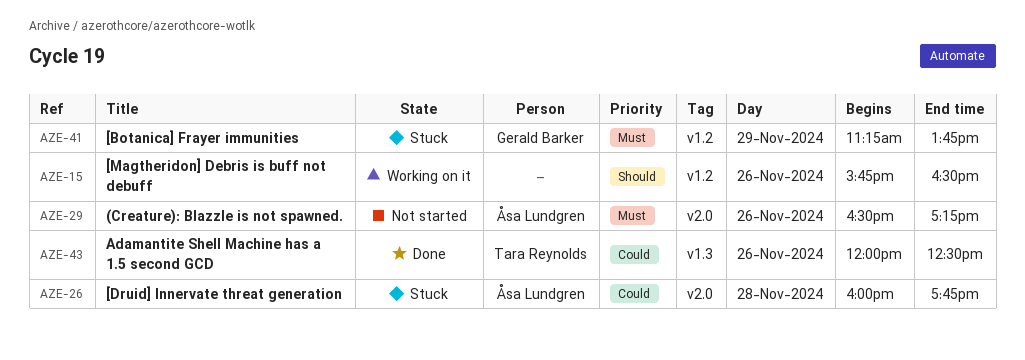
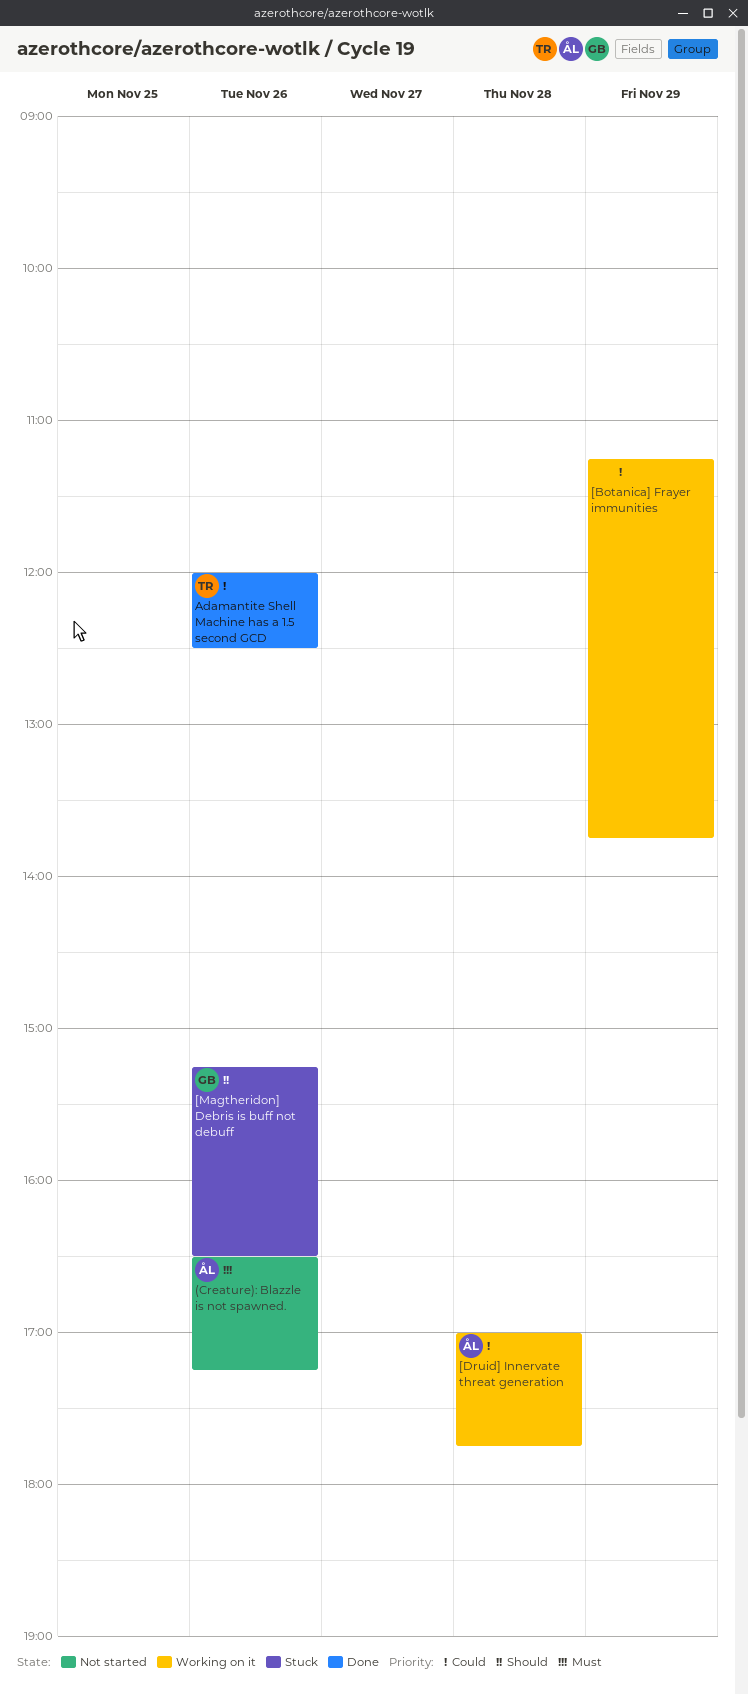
[Botanica] Frayer immunities, status: Stuck -> Working on it
[Botanica] Frayer immunities, owner: Gerald Barker -> none
[Botanica] Frayer immunities, priority: Must -> Could
[Druid] Innervate threat generation, status: Stuck -> Working on it
[Druid] Innervate threat generation, begins: 16:00 -> 17:00
[Magtheridon] Debris is buff not debuff, status: Working on it -> Stuck
[Magtheridon] Debris is buff not debuff, owner: none -> Gerald Barker
[Magtheridon] Debris is buff not debuff, begins: 15:45 -> 15:15

